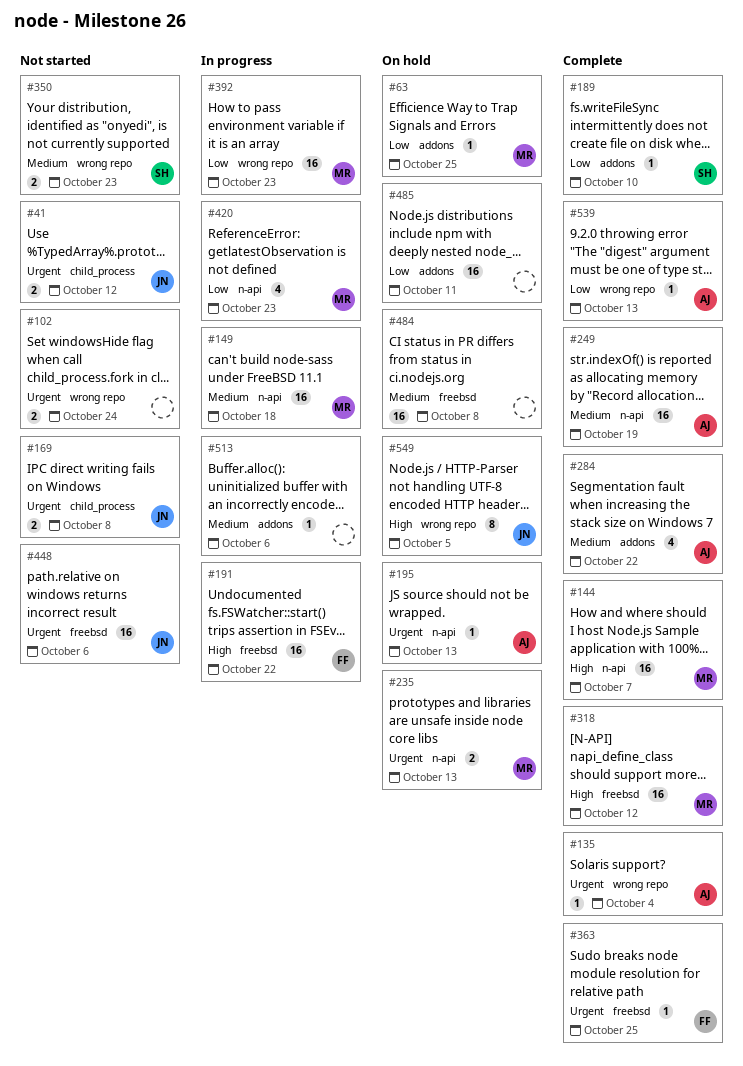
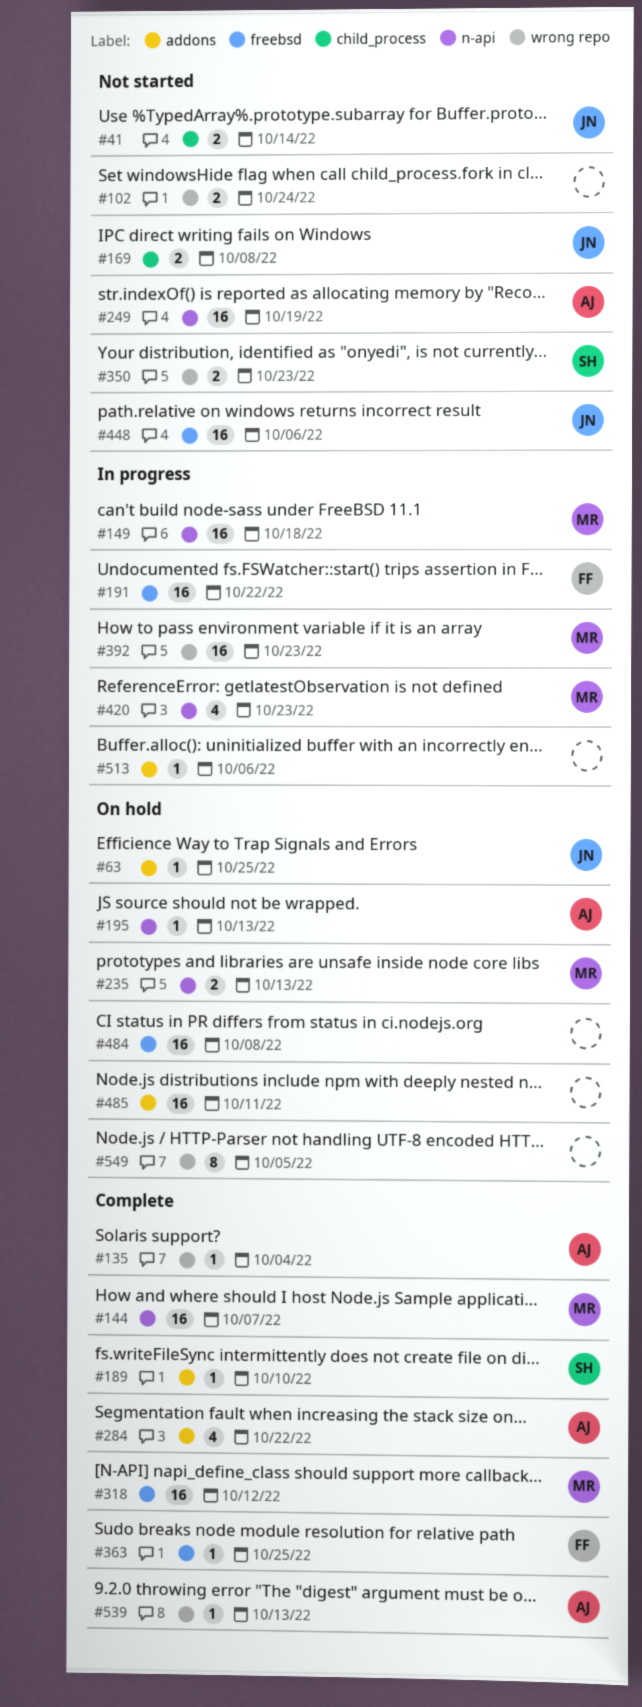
#41, due: Oct 12 -> Oct 14
#63, owner: MR -> JN
#249, status: Complete -> Not started
#549, owner: JN -> none

